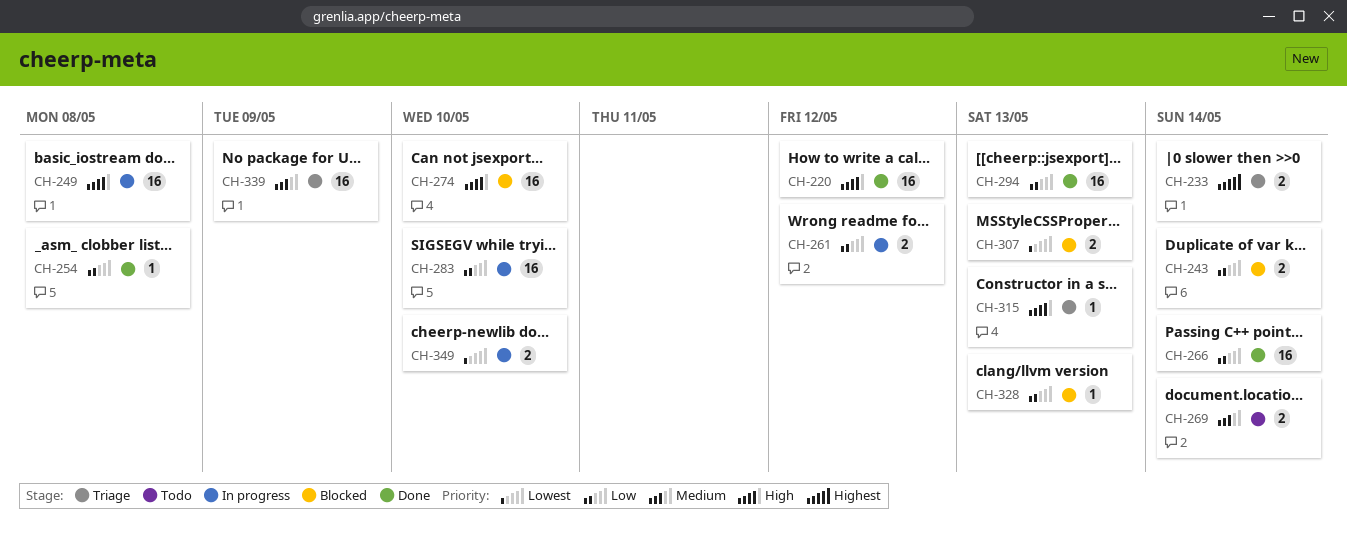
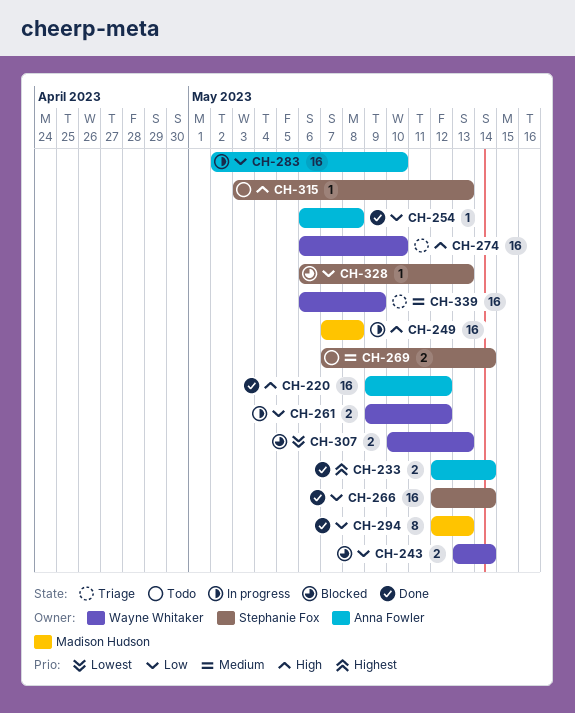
CH-233, status: Triage -> Done
CH-274, status: Blocked -> Triage
CH-294, estimate: 16 -> 8
CH-315, status: Triage -> Todo
CH-349: present -> none

